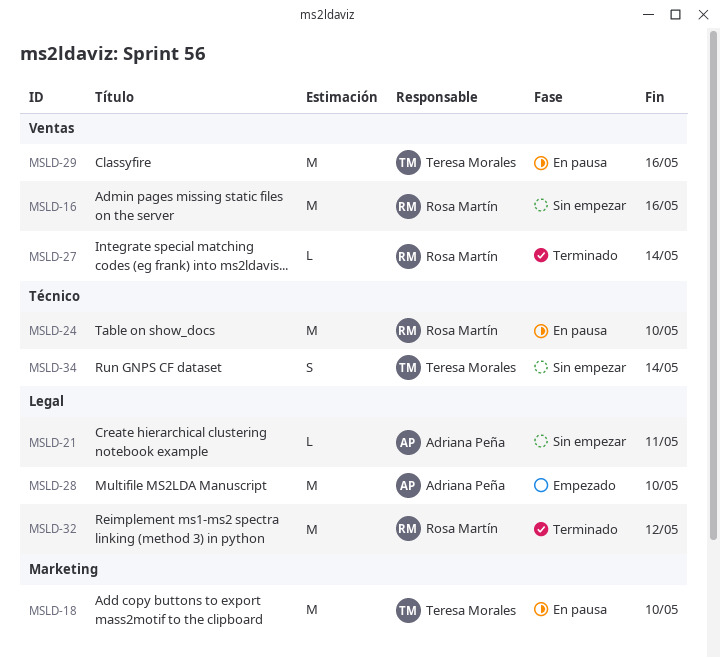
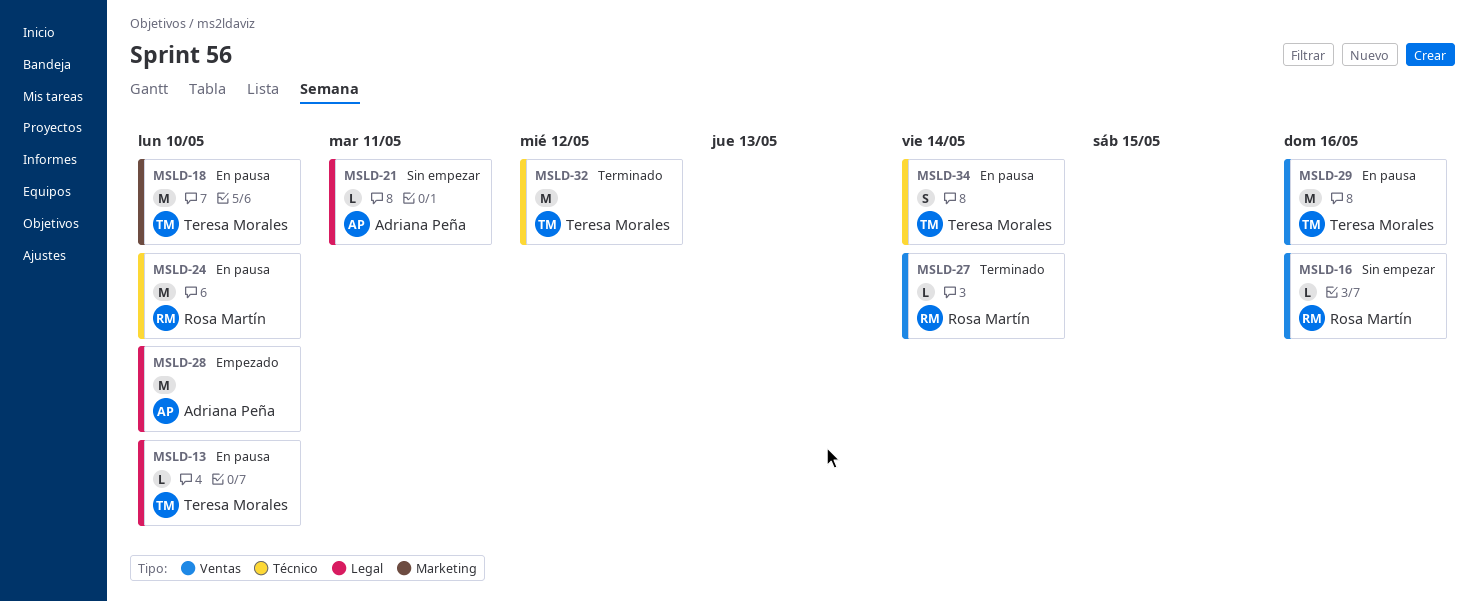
MSLD-13: none -> present
MSLD-16, estimate: M -> L
MSLD-32, owner: Rosa Martín -> Teresa Morales
MSLD-32, label: Legal -> Técnico
MSLD-34, status: Sin empezar -> En pausa

